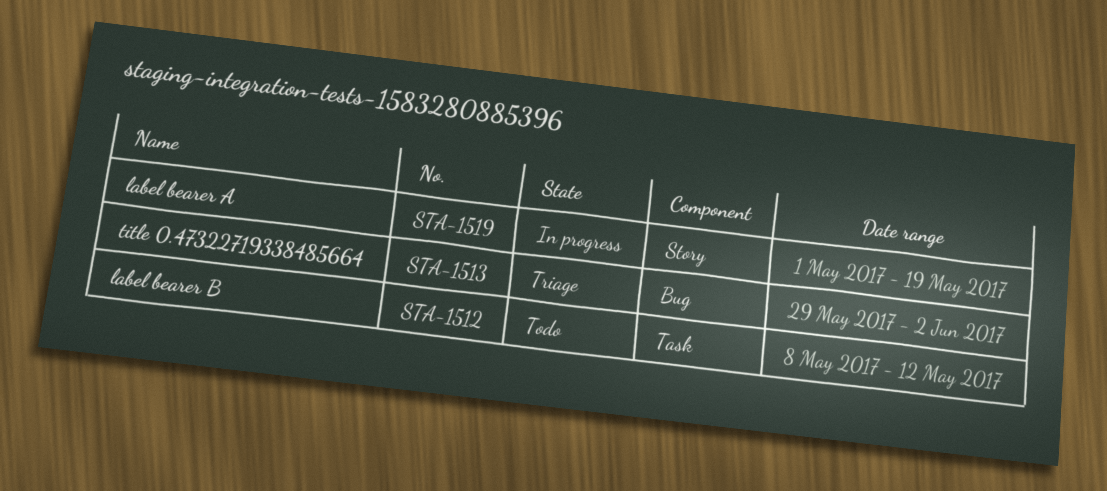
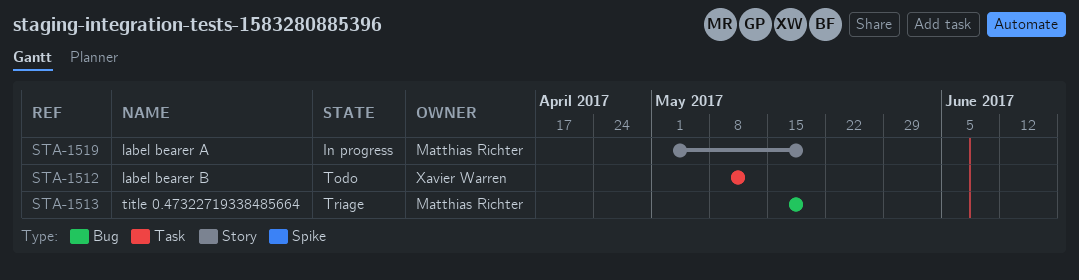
STA-1513, start: May 29 -> May 15
STA-1513, due: Jun 2 -> May 19

